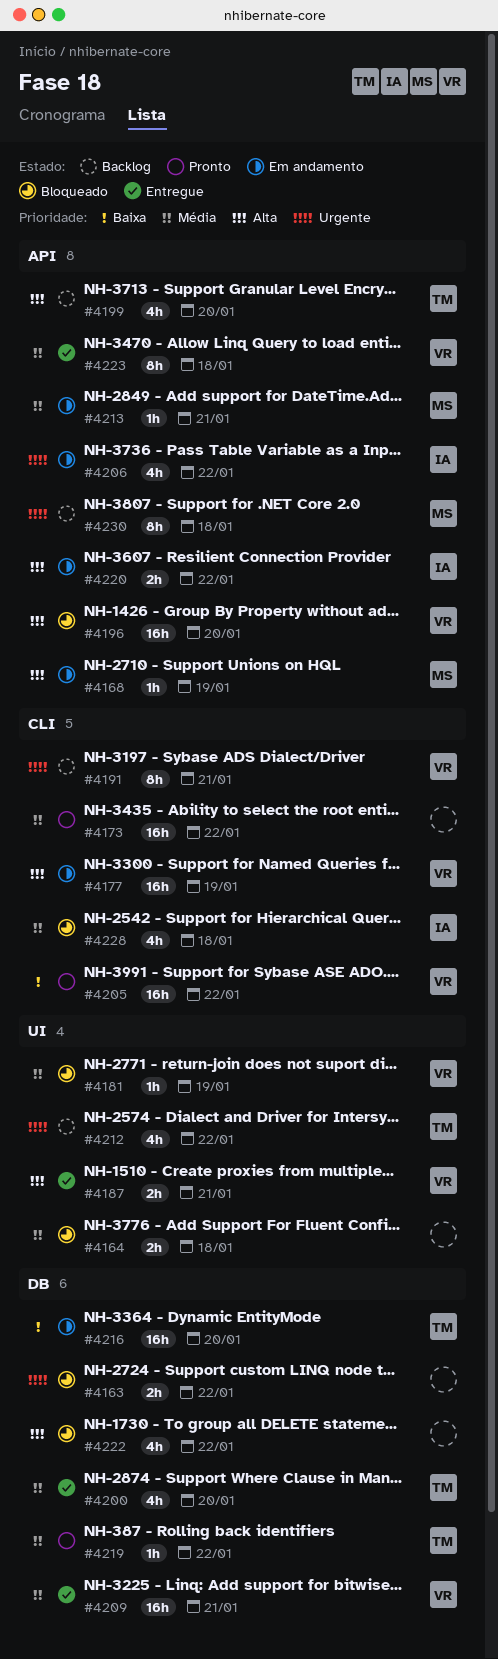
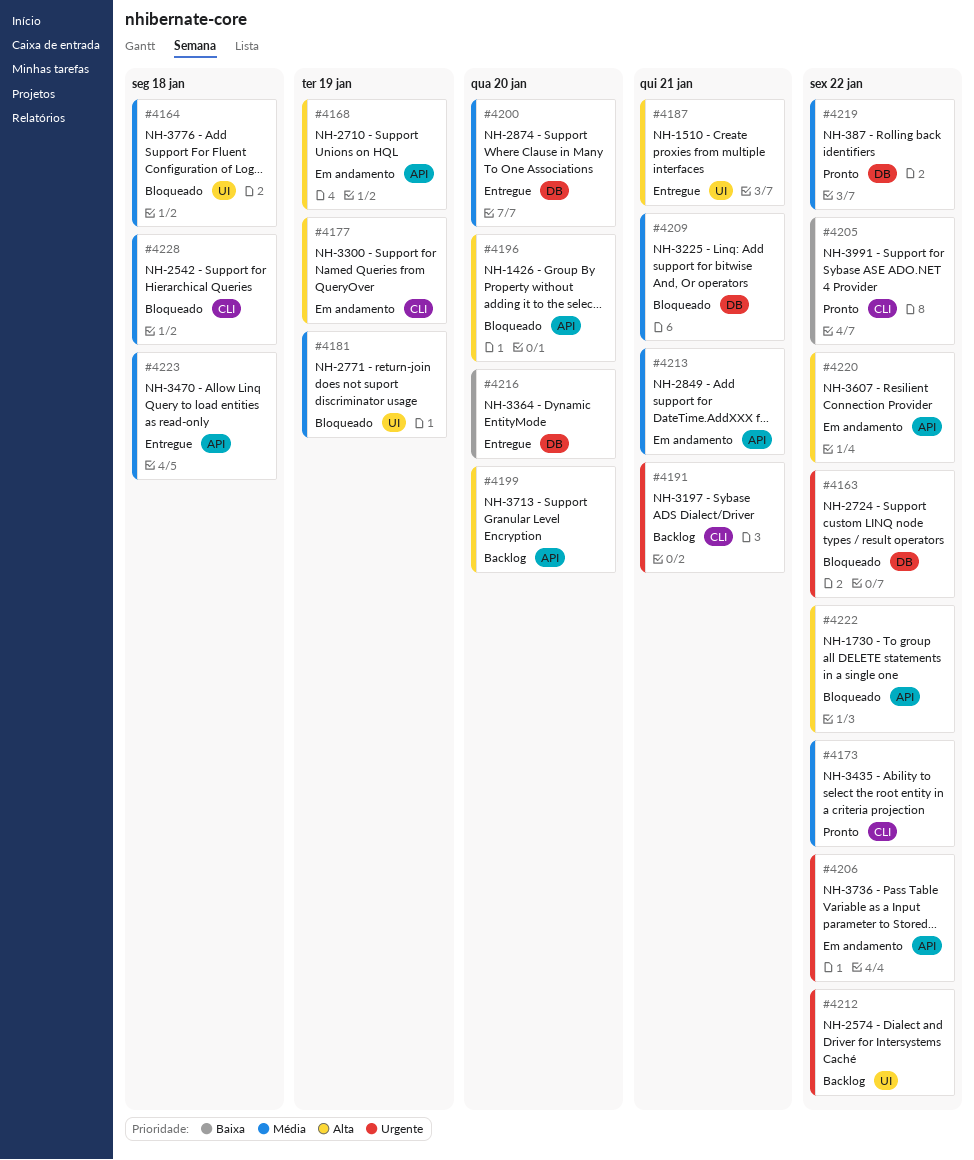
#4209, status: Entregue -> Bloqueado
#4216, status: Em andamento -> Entregue
#4222, label: DB -> API
#4230: present -> none

